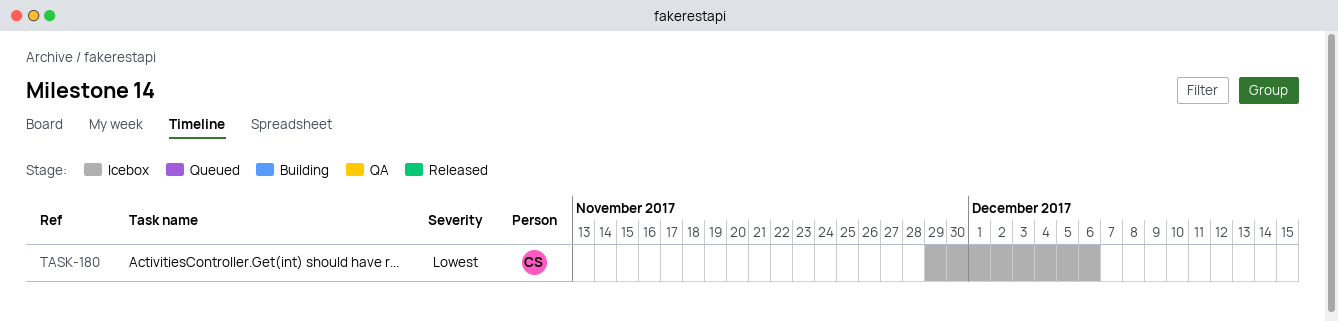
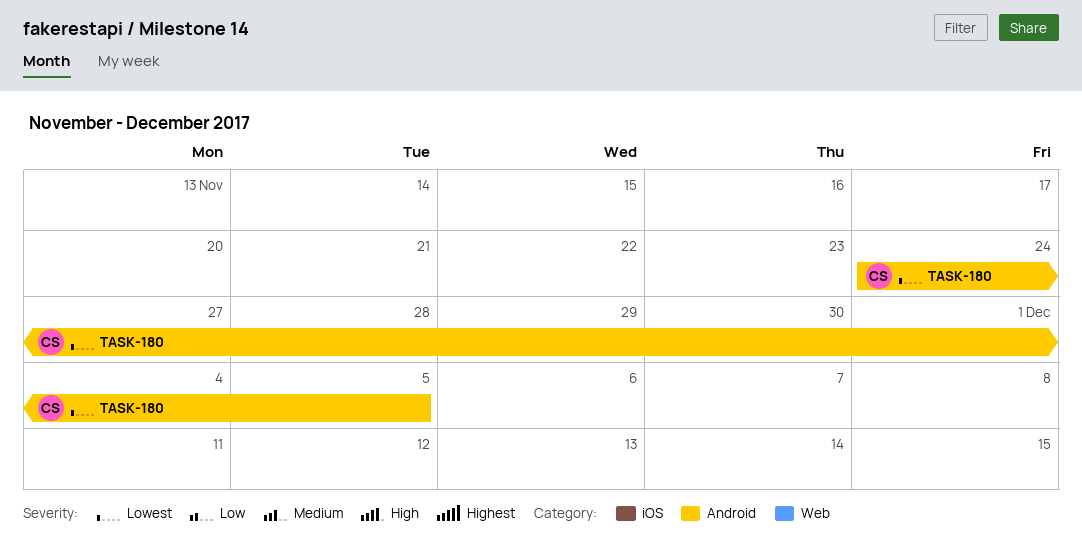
TASK-180, start: Nov 29 -> Nov 24
TASK-180, due: Dec 6 -> Dec 5

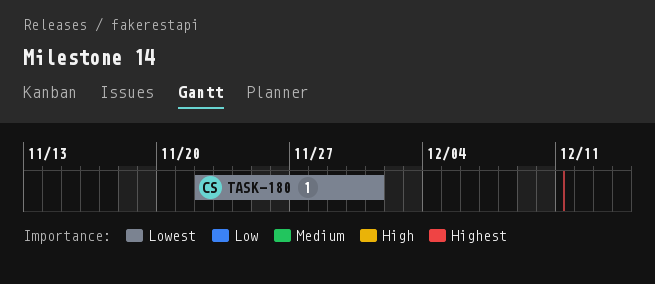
TASK-180, start: Nov 24 -> Nov 22
TASK-180, due: Dec 5 -> Dec 1

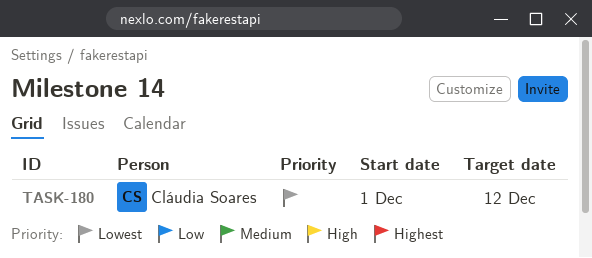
TASK-180, start: Nov 22 -> Dec 1
TASK-180, due: Dec 1 -> Dec 12

